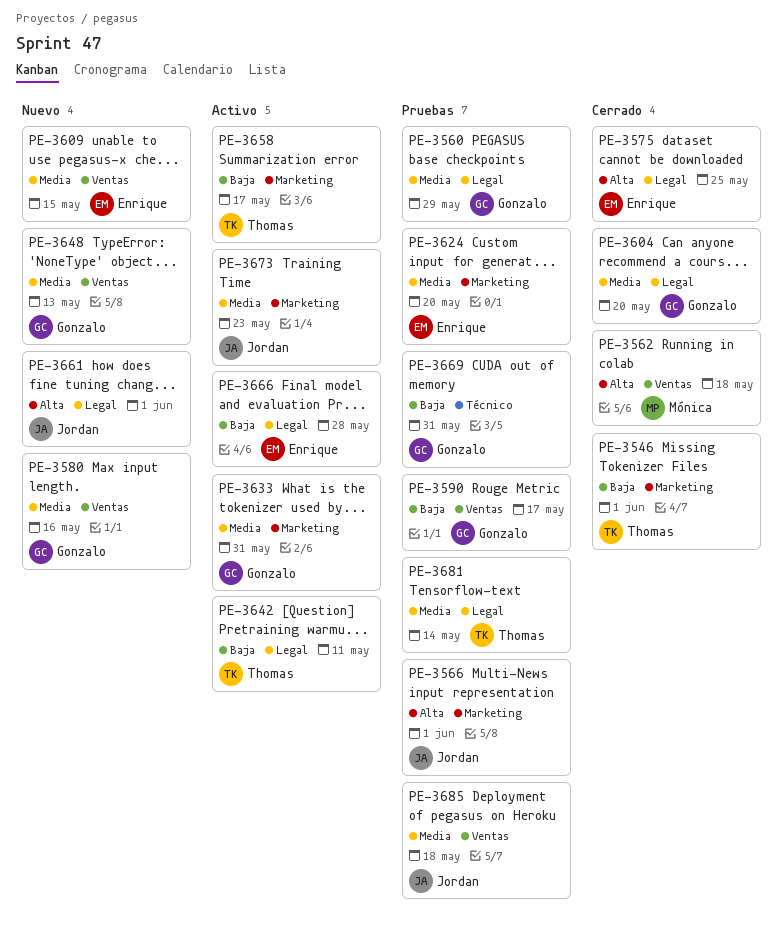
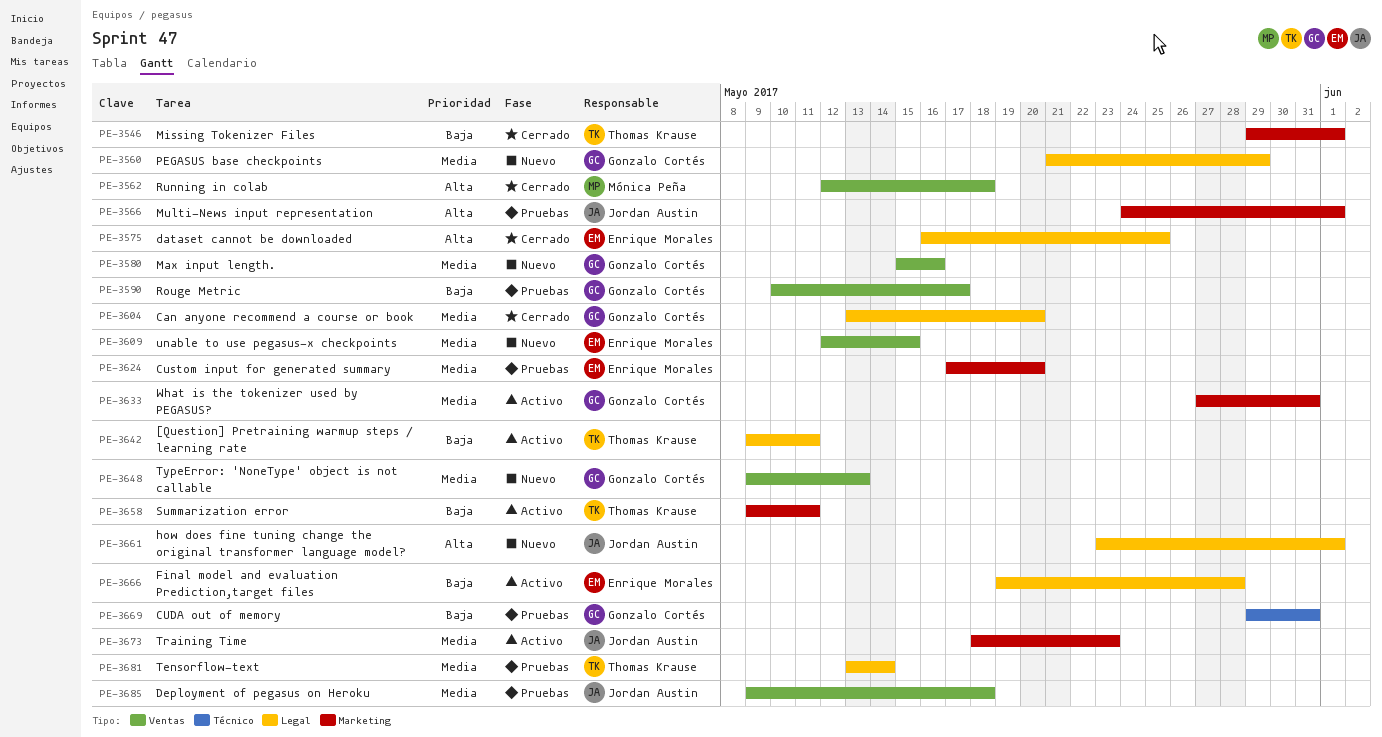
PE-3560, status: Pruebas -> Nuevo
PE-3658, due: May 17 -> May 11

